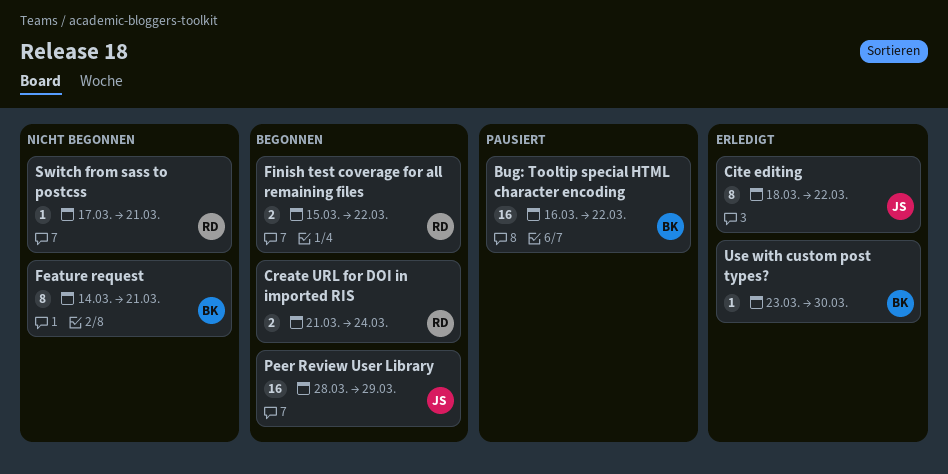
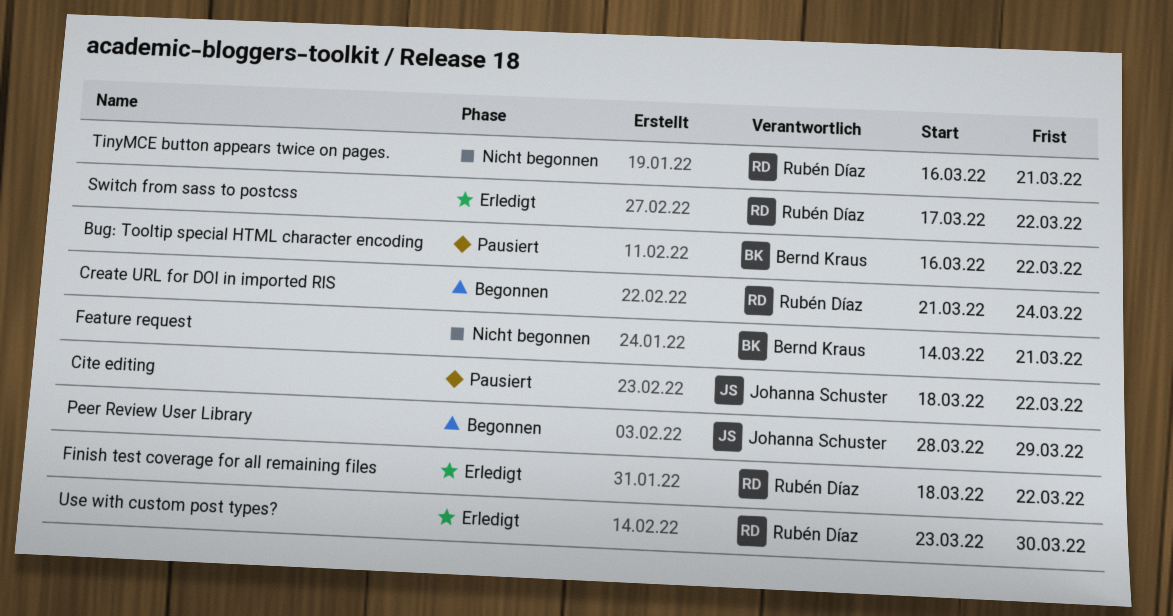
Cite editing, status: Erledigt -> Pausiert
Finish test coverage for all remaining files, status: Begonnen -> Erledigt
Finish test coverage for all remaining files, start: Mar 15 -> Mar 18
Switch from sass to postcss, status: Nicht begonnen -> Erledigt
Switch from sass to postcss, due: Mar 21 -> Mar 22
TinyMCE button appears twice on pages.: none -> present
Use with custom post types?, owner: Bernd Kraus -> Rubén Díaz

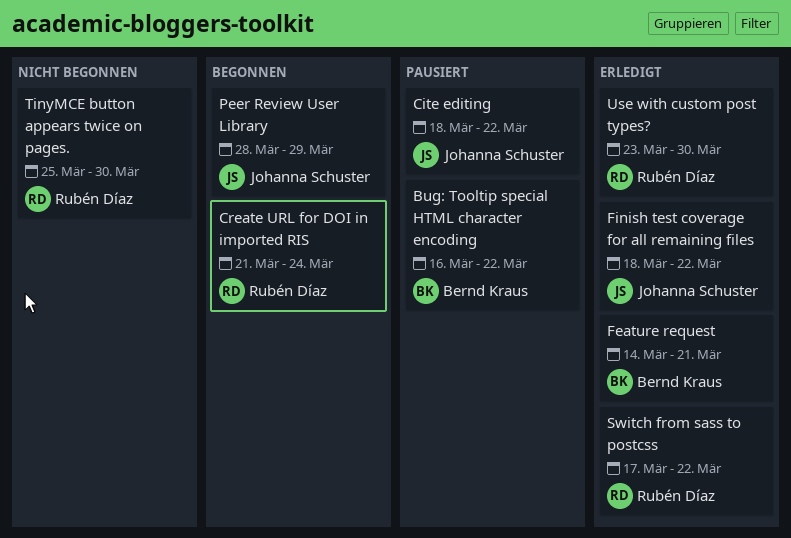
Feature request, status: Nicht begonnen -> Erledigt
Finish test coverage for all remaining files, owner: Rubén Díaz -> Johanna Schuster
TinyMCE button appears twice on pages., start: Mar 16 -> Mar 25
TinyMCE button appears twice on pages., due: Mar 21 -> Mar 30

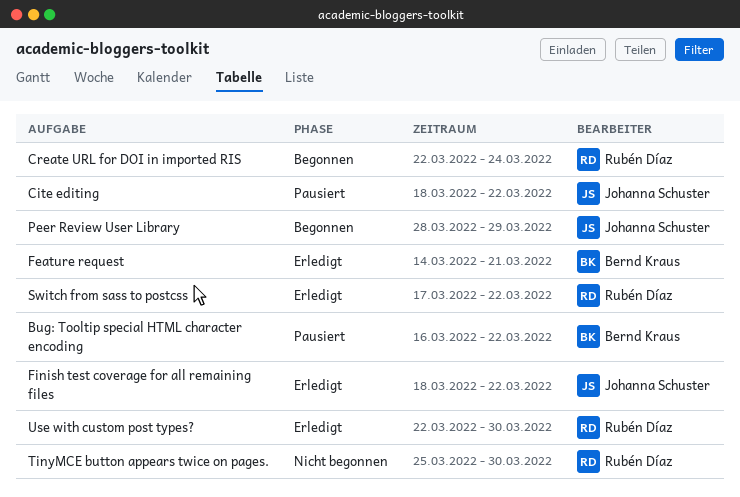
Create URL for DOI in imported RIS, start: Mar 21 -> Mar 22
Use with custom post types?, start: Mar 23 -> Mar 22

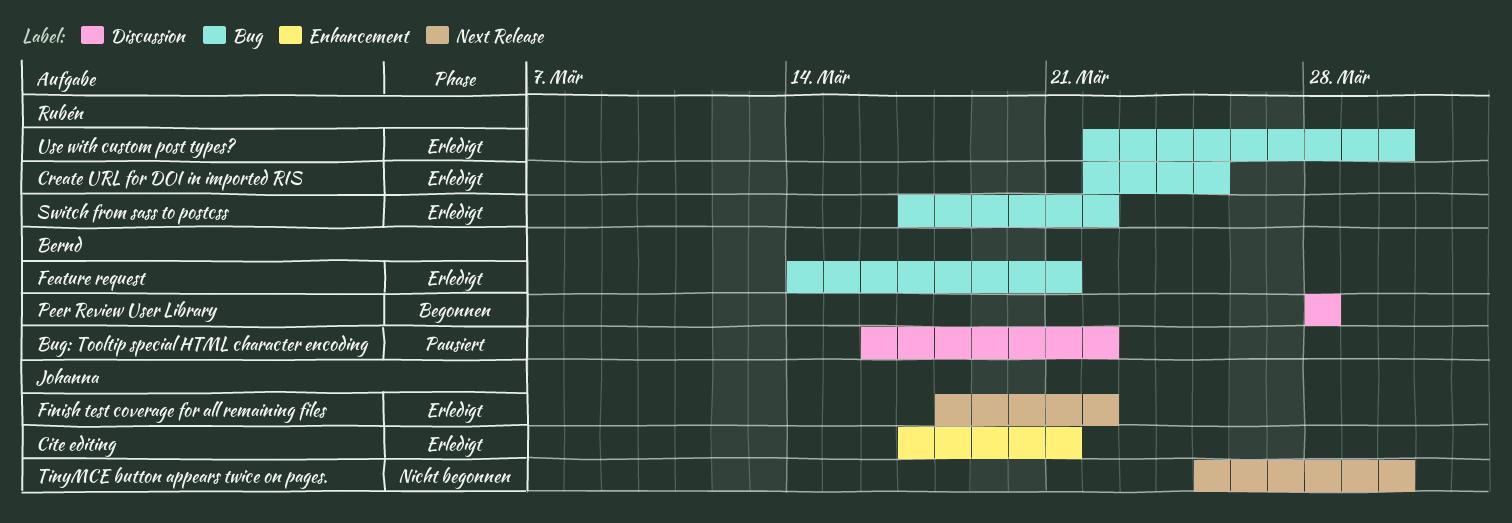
Cite editing, status: Pausiert -> Erledigt
Cite editing, start: Mar 18 -> Mar 17
Cite editing, due: Mar 22 -> Mar 21
Create URL for DOI in imported RIS, status: Begonnen -> Erledigt
Create URL for DOI in imported RIS, due: Mar 24 -> Mar 25
Peer Review User Library, owner: Johanna Schuster -> Bernd Kraus
Peer Review User Library, due: Mar 29 -> Mar 28
TinyMCE button appears twice on pages., owner: Rubén Díaz -> Johanna Schuster

